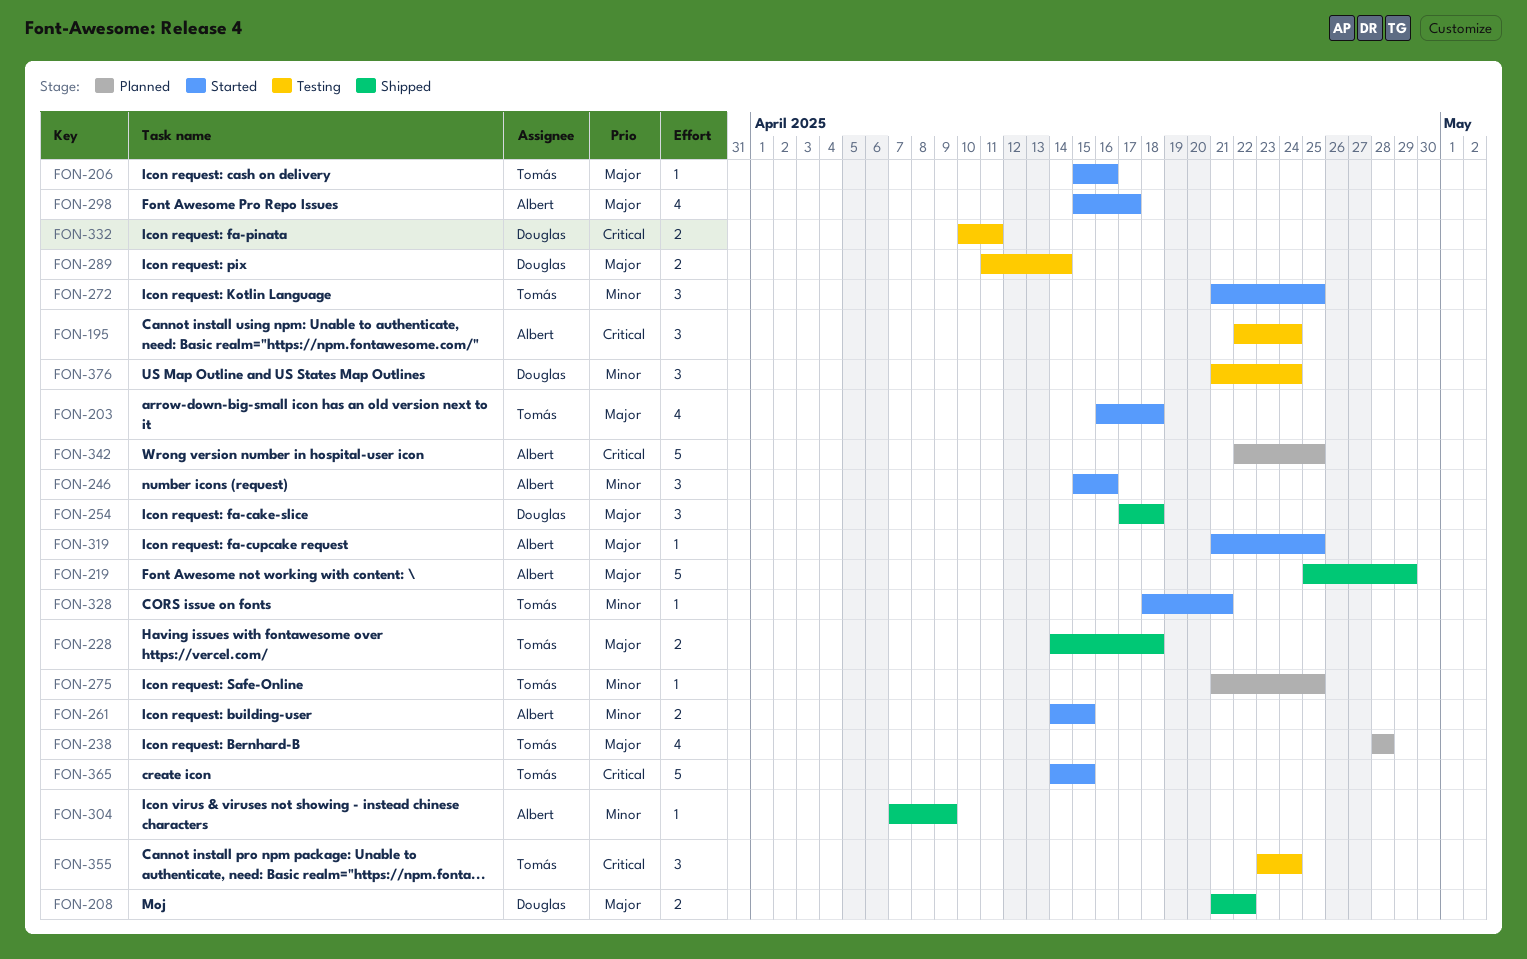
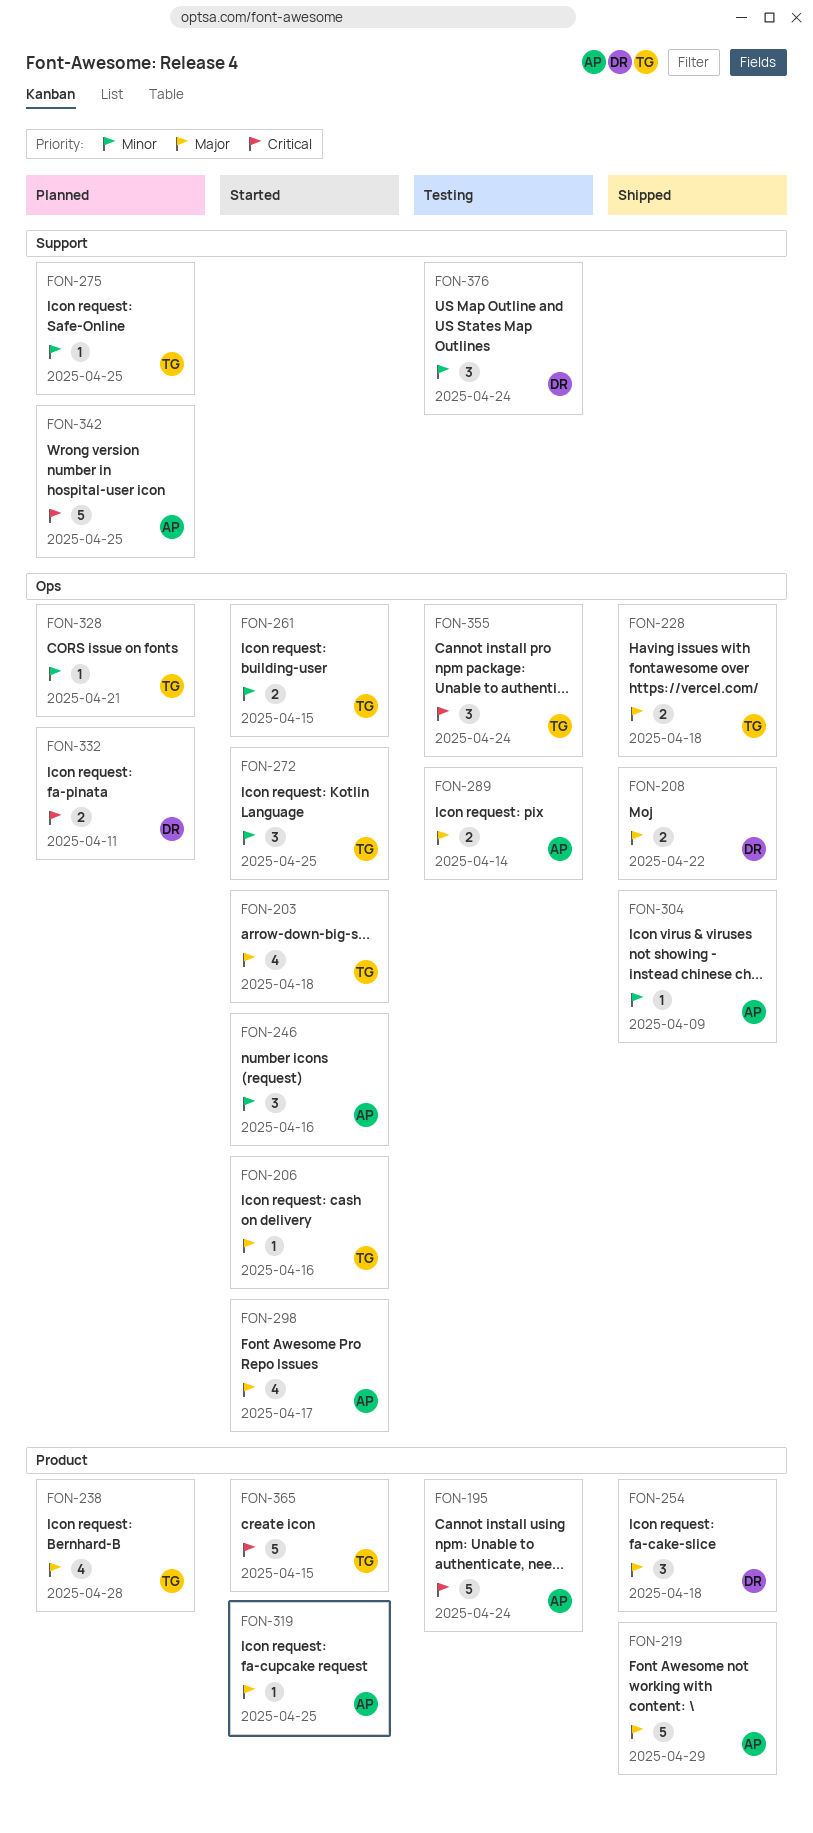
FON-195, estimate: 3 -> 5
FON-261, owner: Albert -> Tomás
FON-289, owner: Douglas -> Albert
FON-328, status: Started -> Planned
FON-332, status: Testing -> Planned

